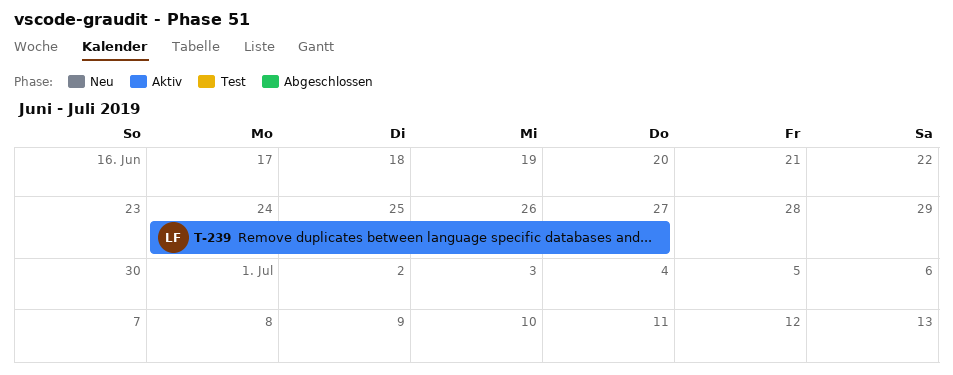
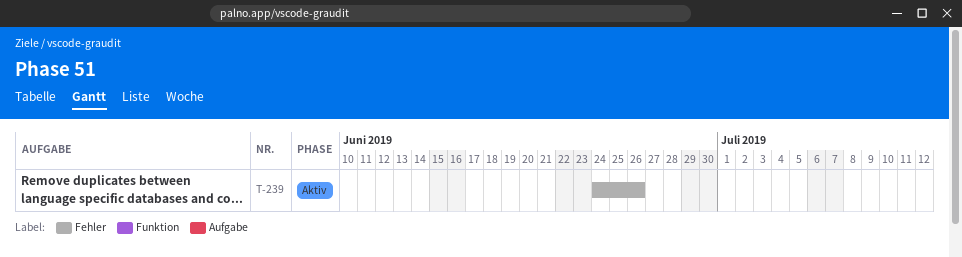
T-239, due: Jun 27 -> Jun 26

